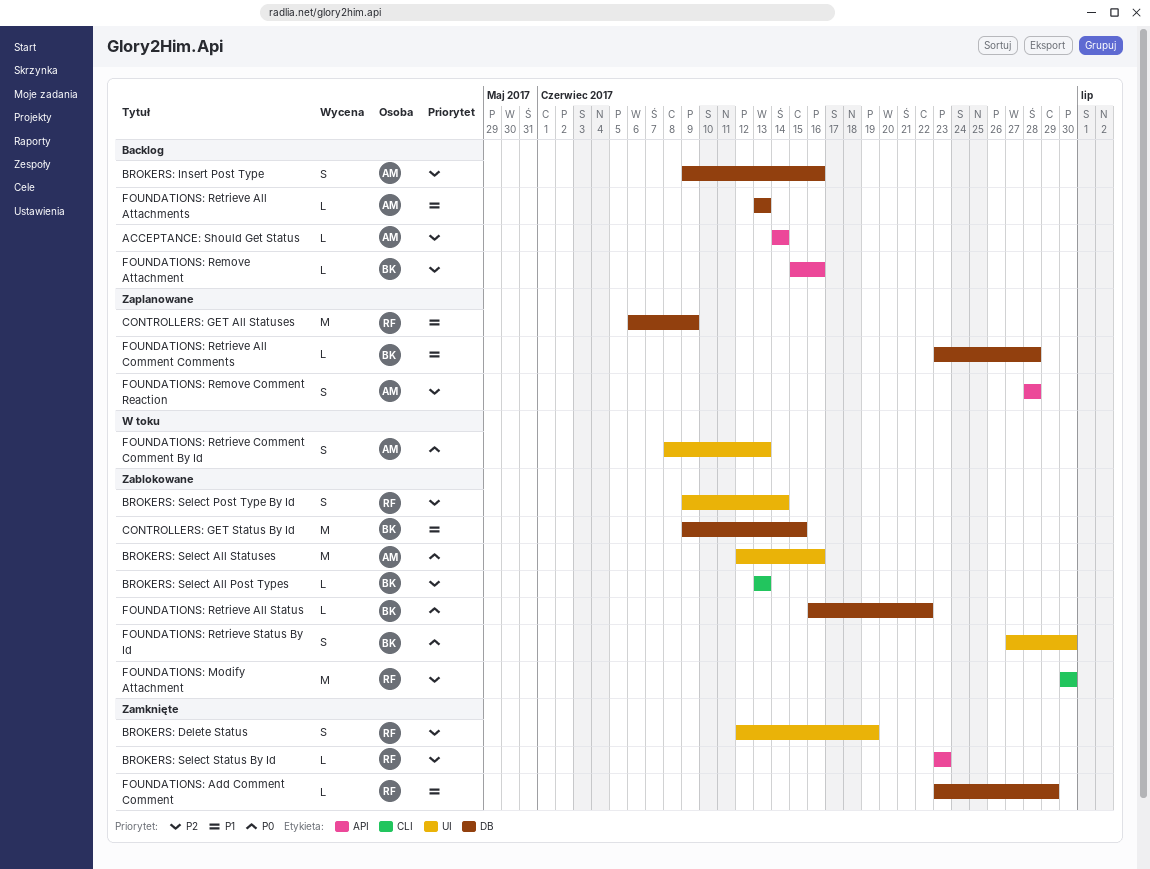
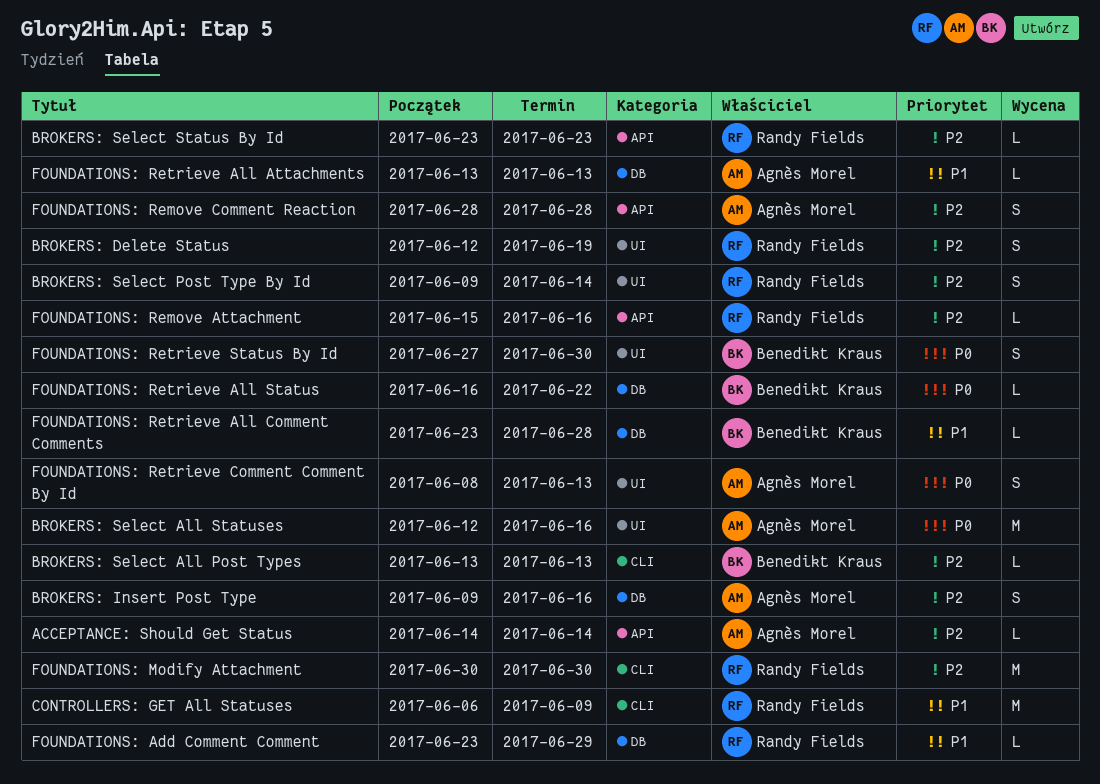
CONTROLLERS: GET All Statuses, label: DB -> CLI
CONTROLLERS: GET Status By Id: present -> none
FOUNDATIONS: Remove Attachment, owner: Benedikt Kraus -> Randy Fields

